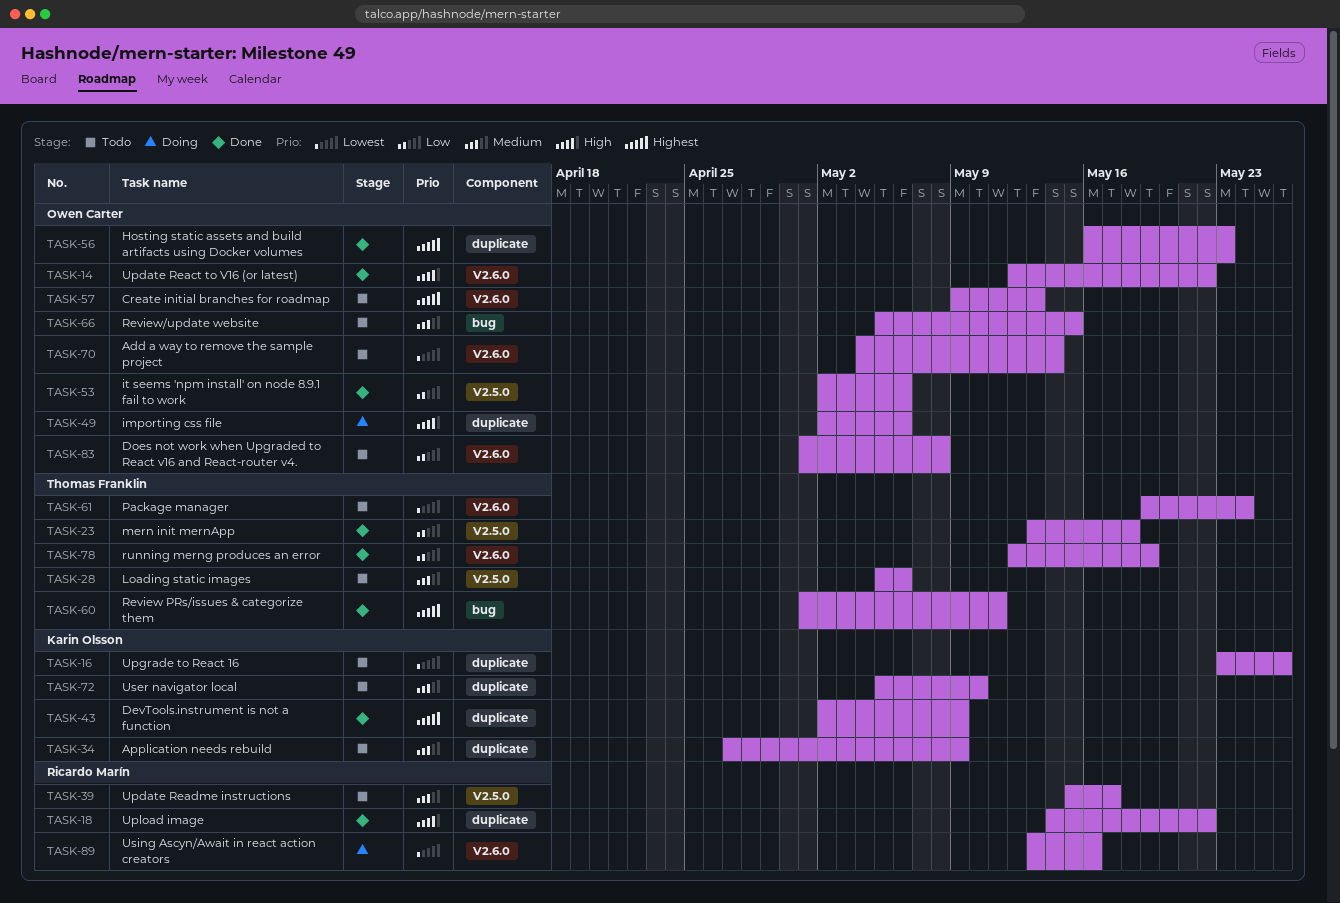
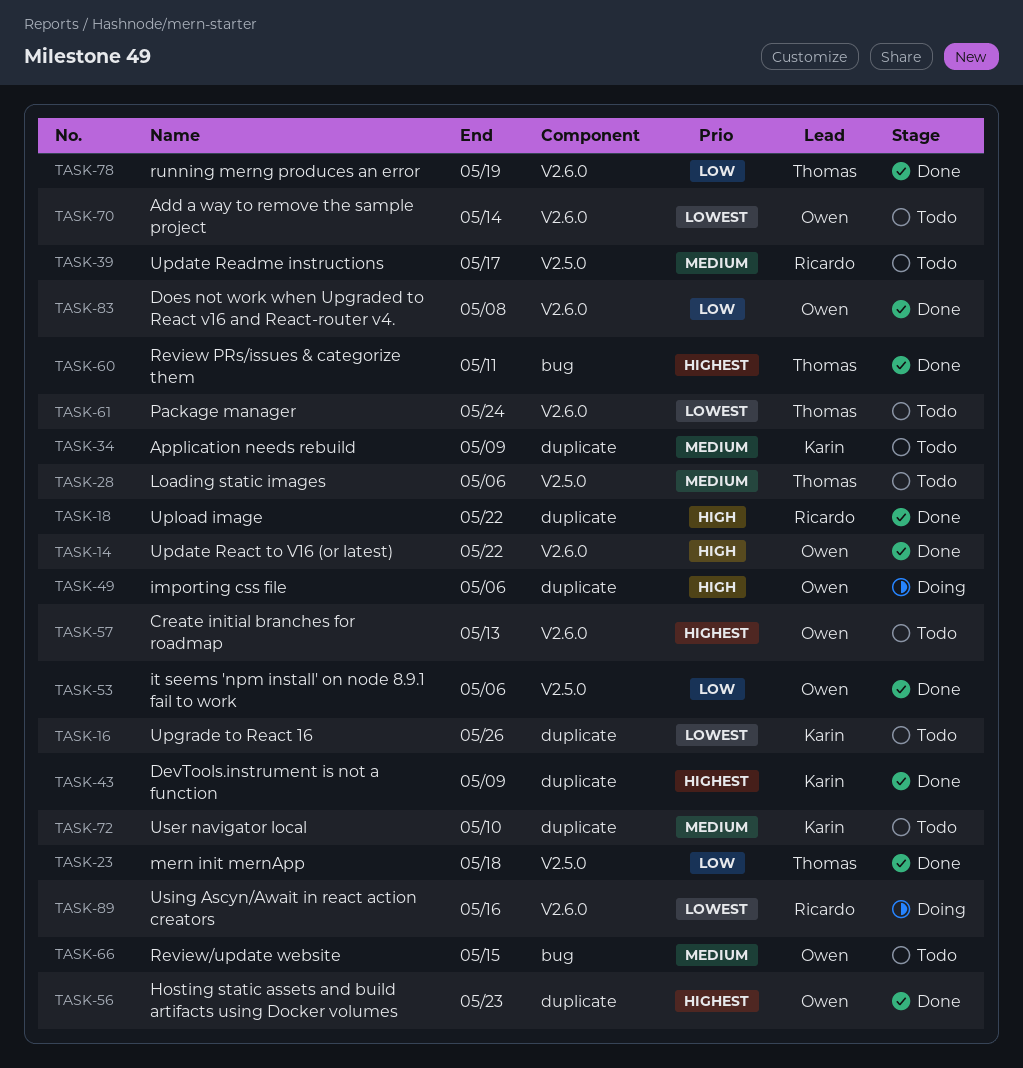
TASK-83, status: Todo -> Done

